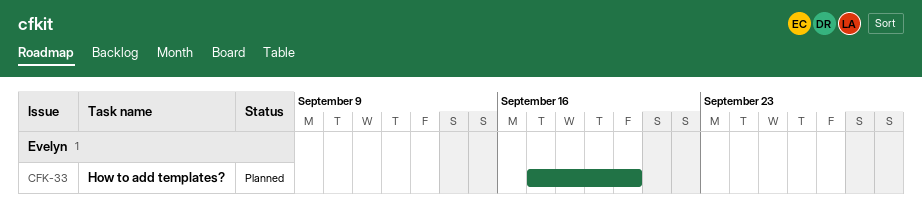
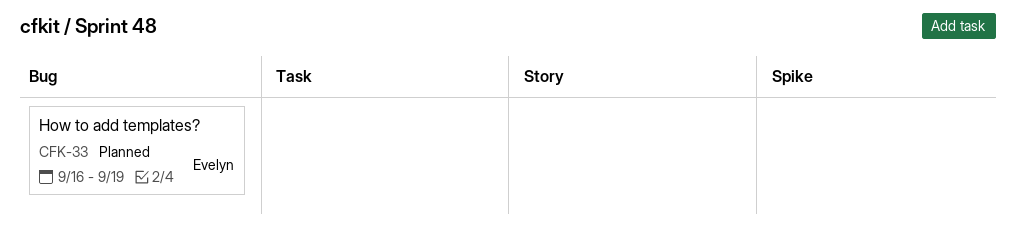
CFK-33, start: Sep 17 -> Sep 16
CFK-33, due: Sep 20 -> Sep 19

